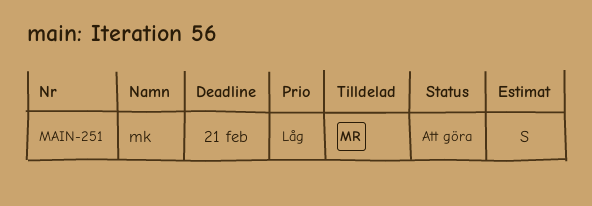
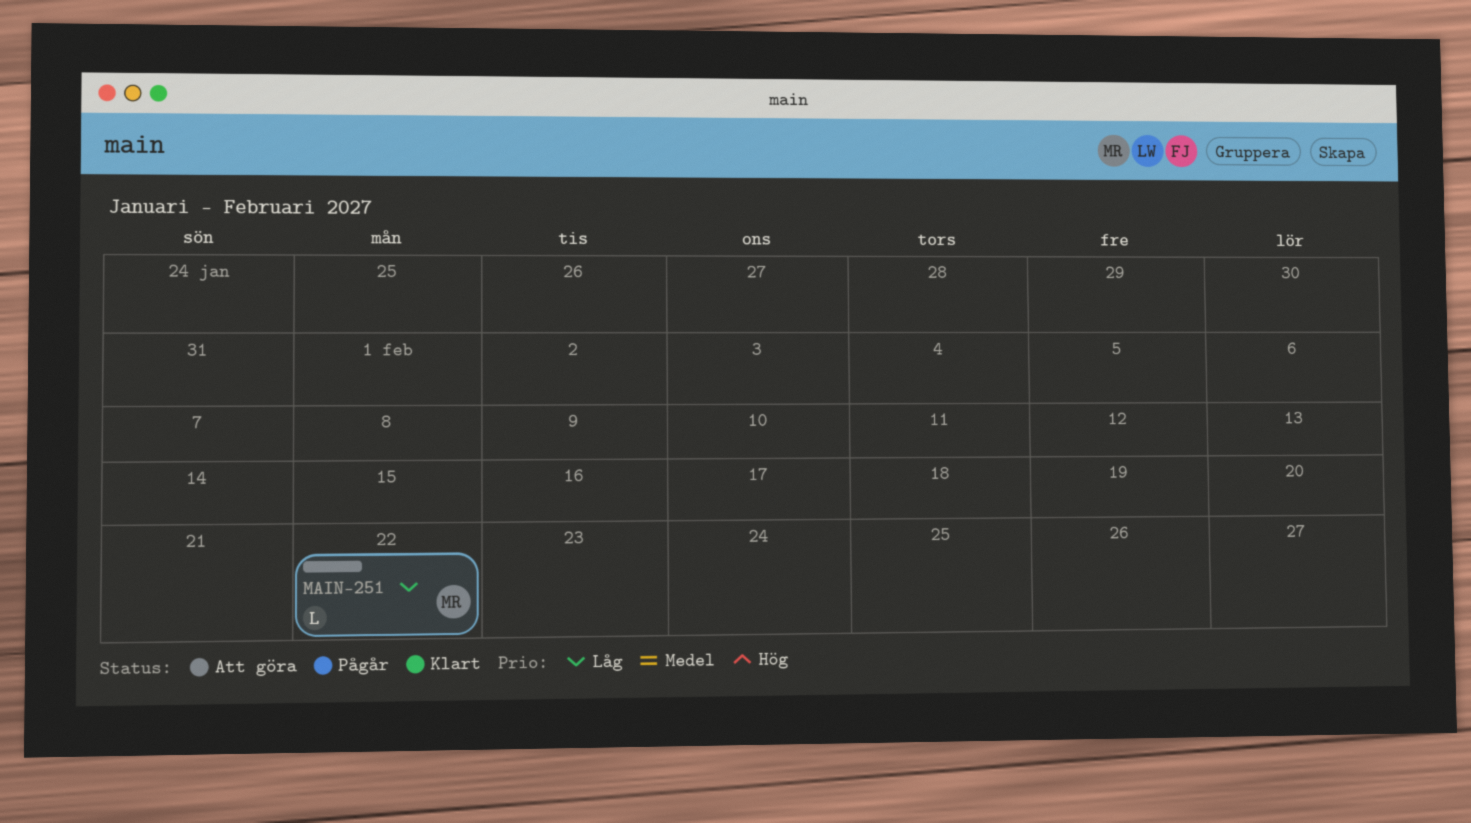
MAIN-251, estimate: S -> L
MAIN-251, due: Feb 21 -> Feb 22

